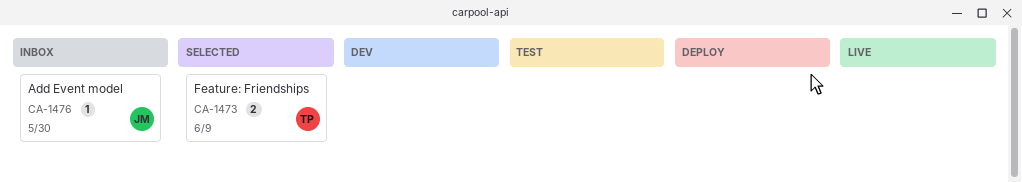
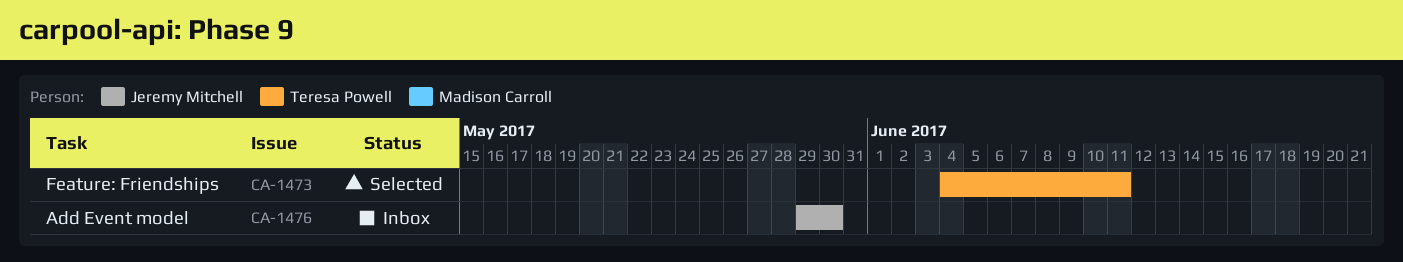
CA-1473, due: Jun 9 -> Jun 11

